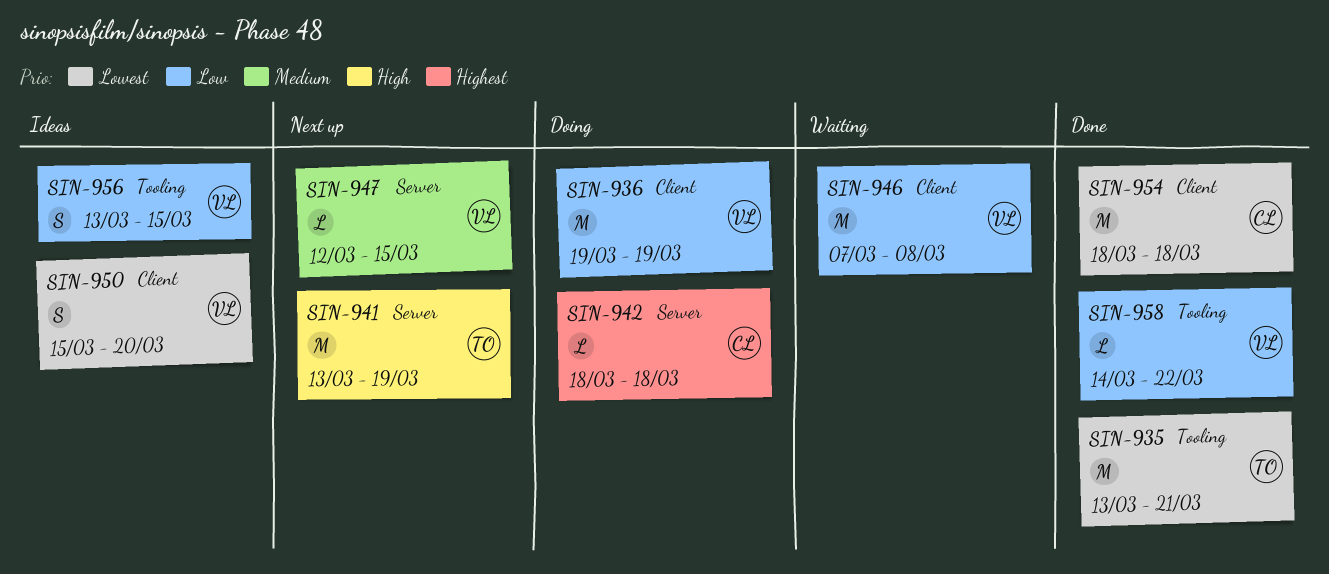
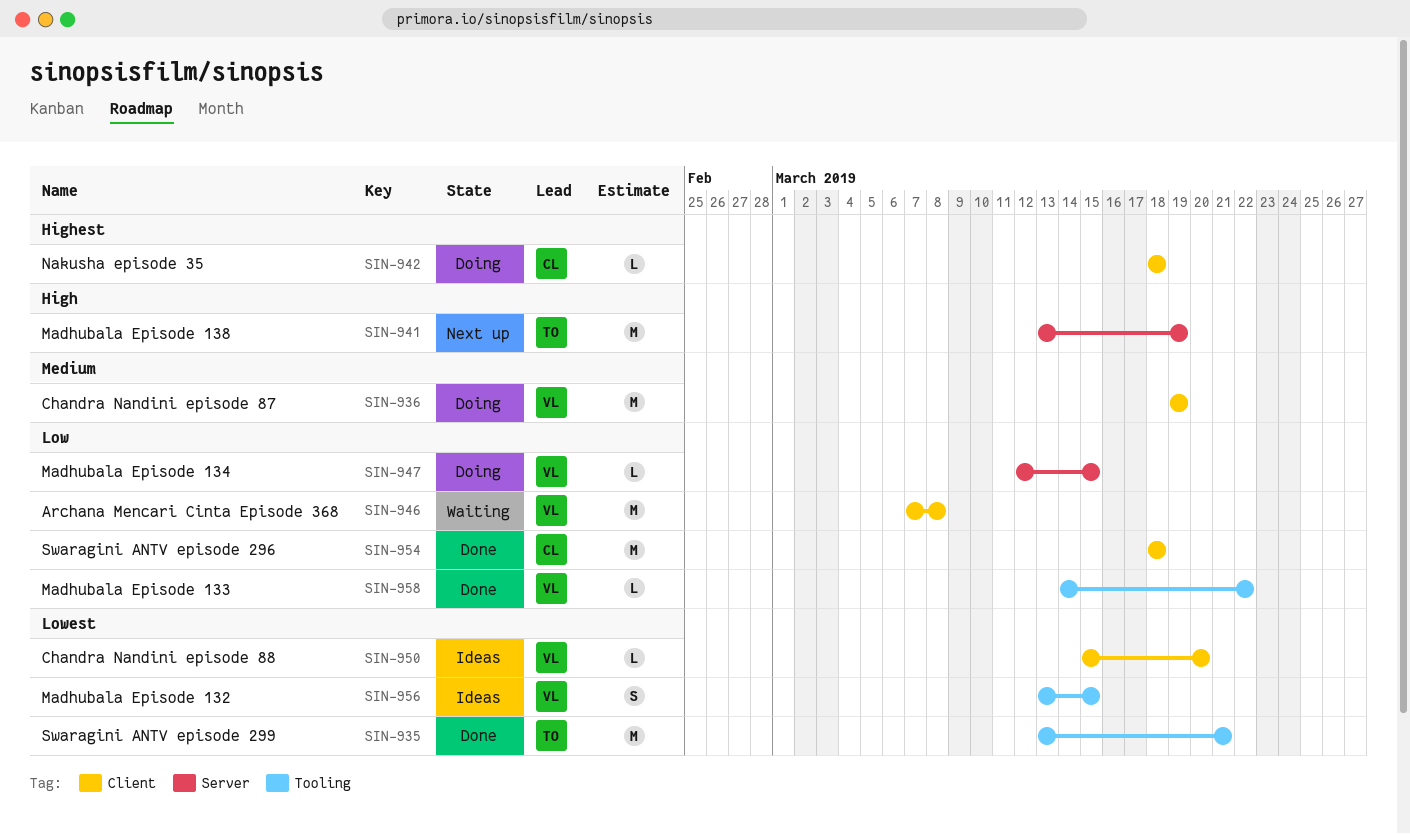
SIN-936, priority: Low -> Medium
SIN-942, label: Server -> Client
SIN-947, status: Next up -> Doing
SIN-947, priority: Medium -> Low
SIN-950, estimate: S -> L
SIN-954, priority: Lowest -> Low
SIN-956, priority: Low -> Lowest

